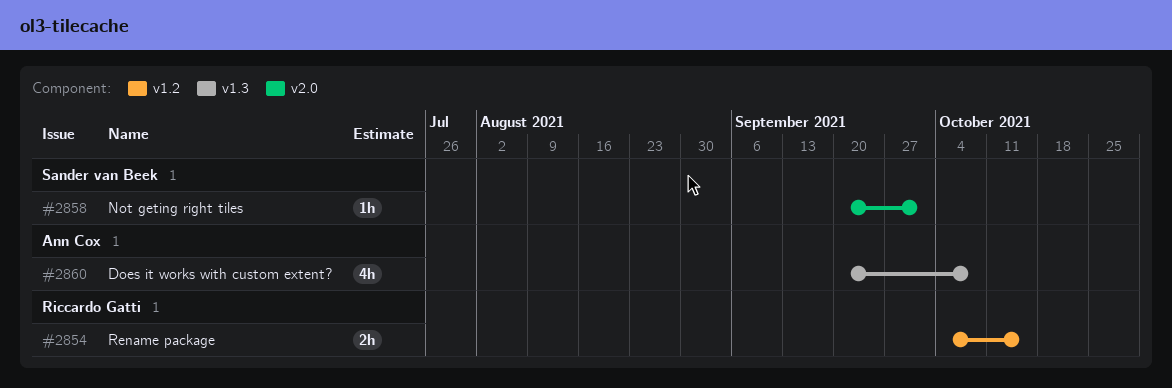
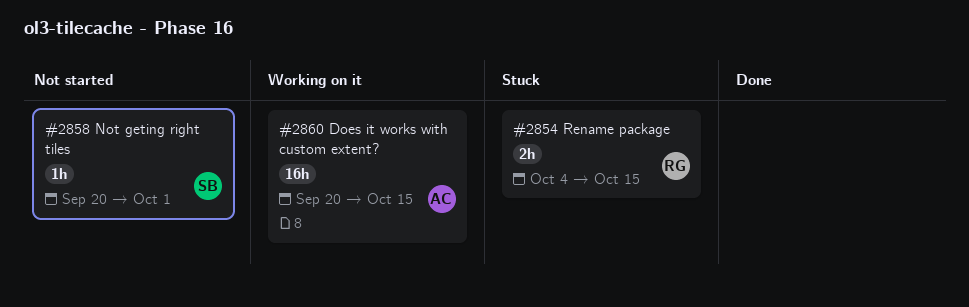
#2860, estimate: 4h -> 16h
#2860, due: Oct 8 -> Oct 15

